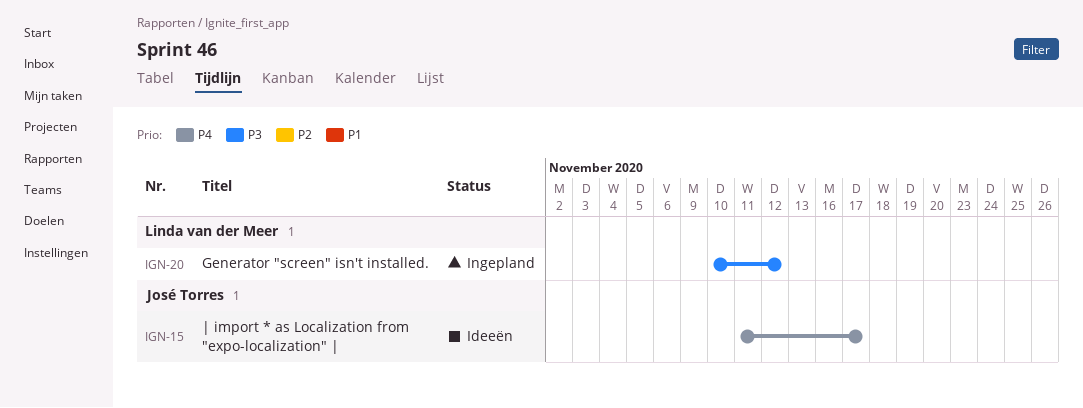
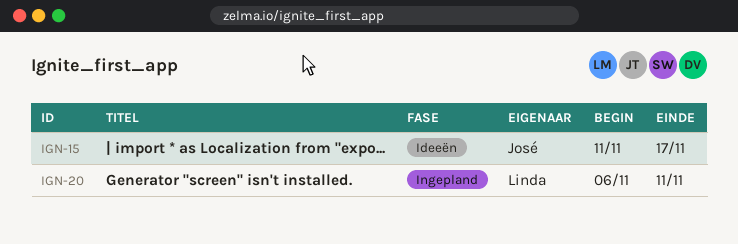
IGN-20, start: Nov 10 -> Nov 6
IGN-20, due: Nov 12 -> Nov 11

